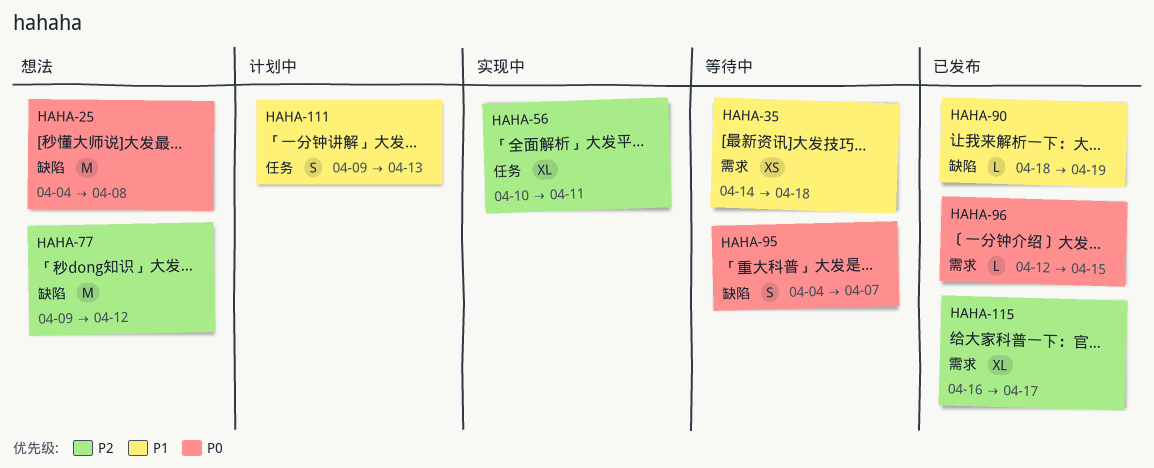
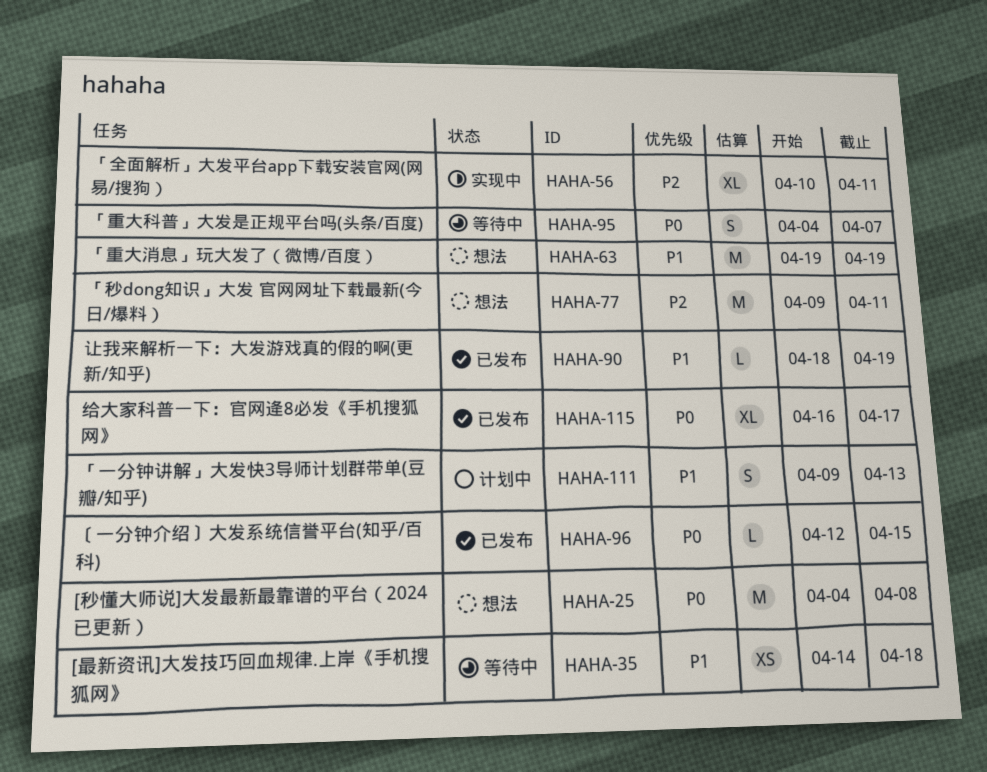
HAHA-63: none -> present
HAHA-77, due: Apr 12 -> Apr 11
HAHA-115, priority: P2 -> P0

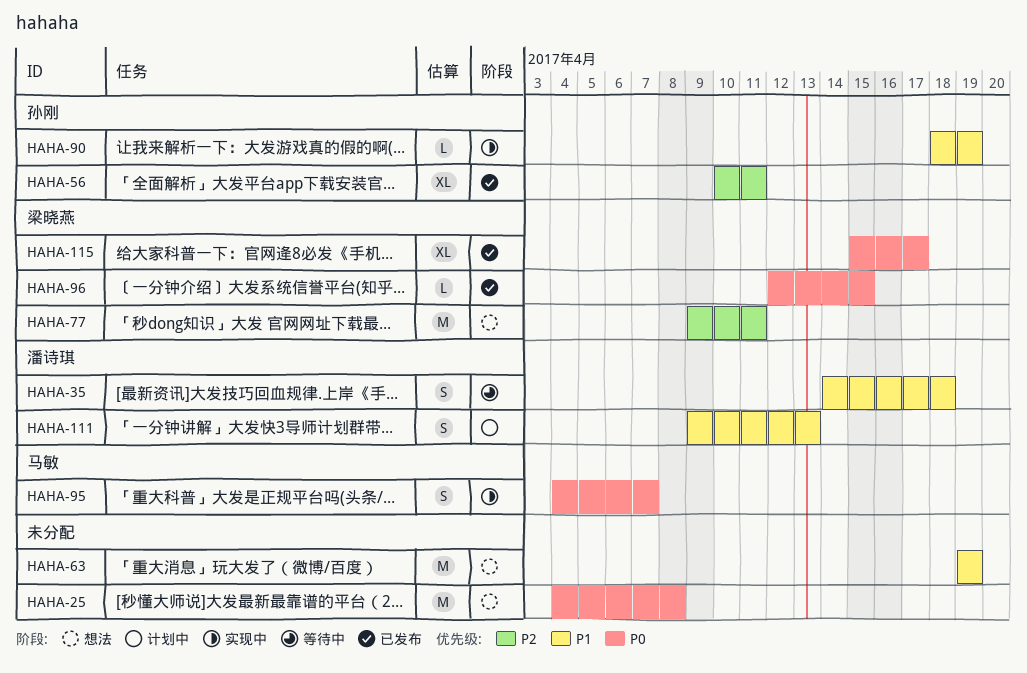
HAHA-35, estimate: XS -> S
HAHA-56, status: 实现中 -> 已发布
HAHA-90, status: 已发布 -> 实现中
HAHA-95, status: 等待中 -> 实现中
HAHA-115, start: Apr 16 -> Apr 15

